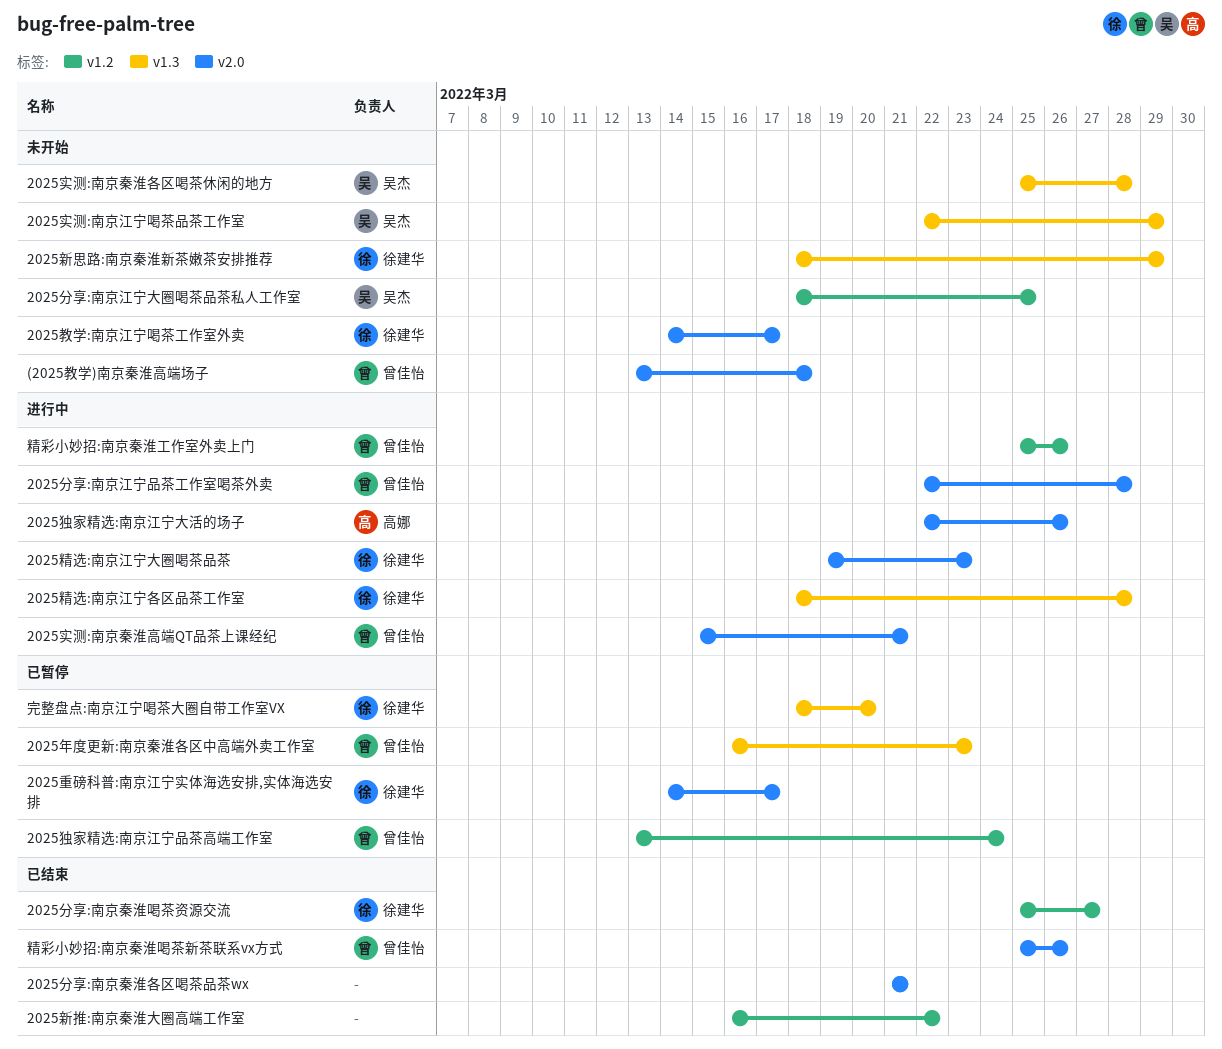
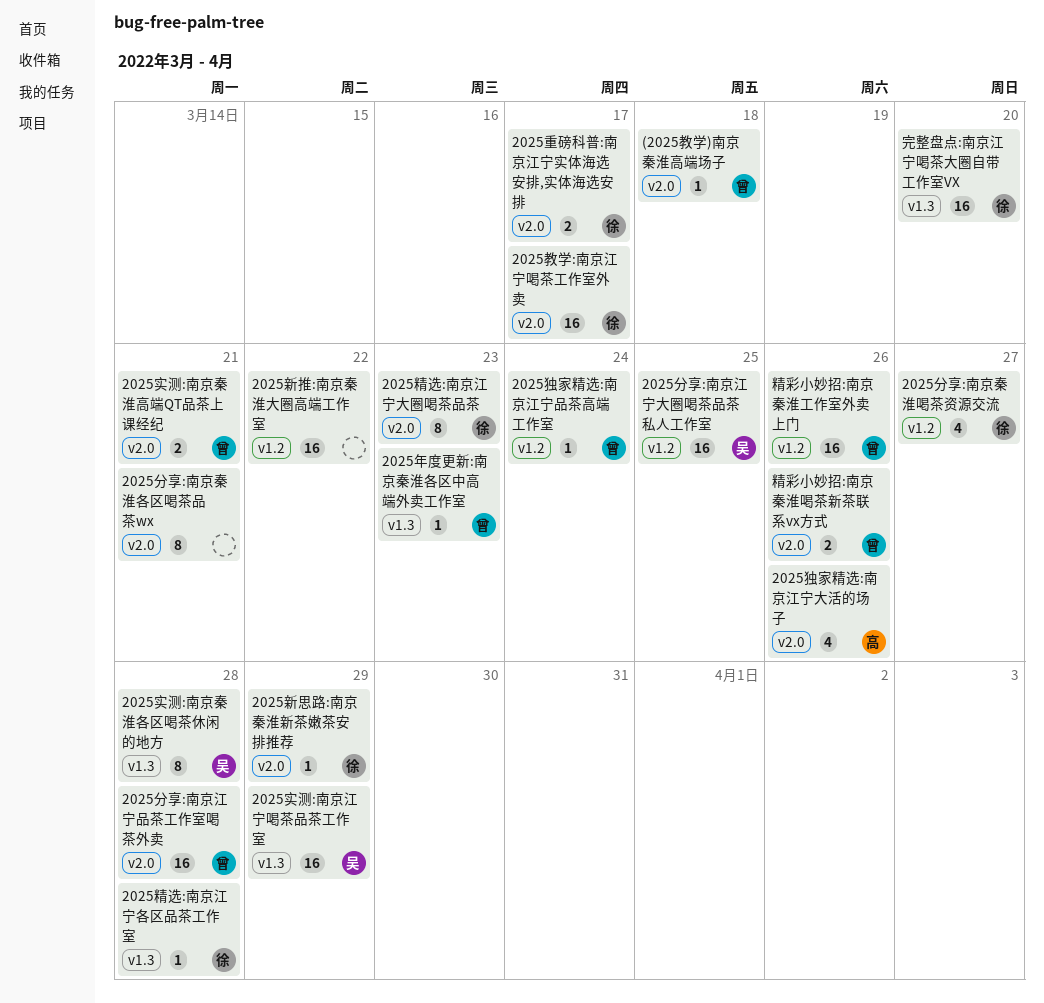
2025新思路:南京秦淮新茶嫩茶安排推荐, label: v1.3 -> v2.0

